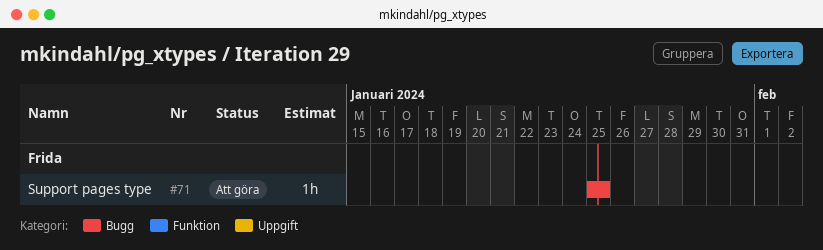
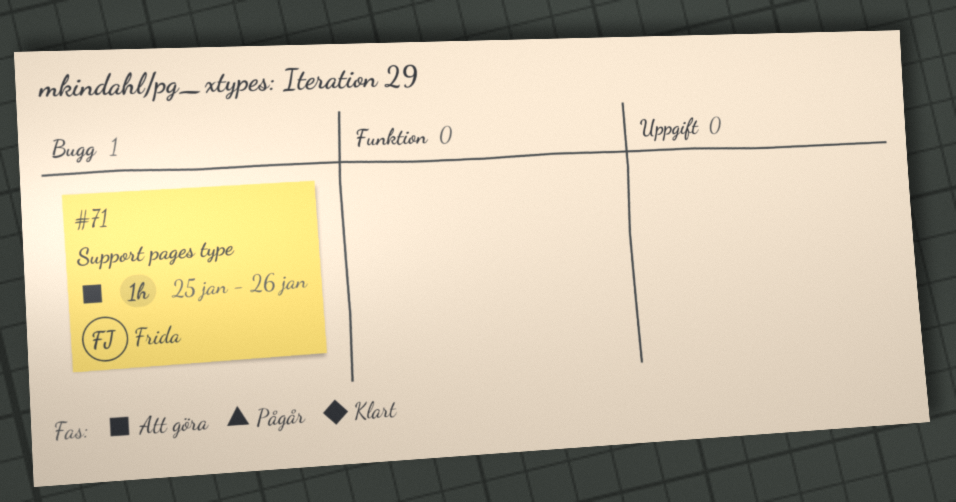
#71, due: Jan 25 -> Jan 26

